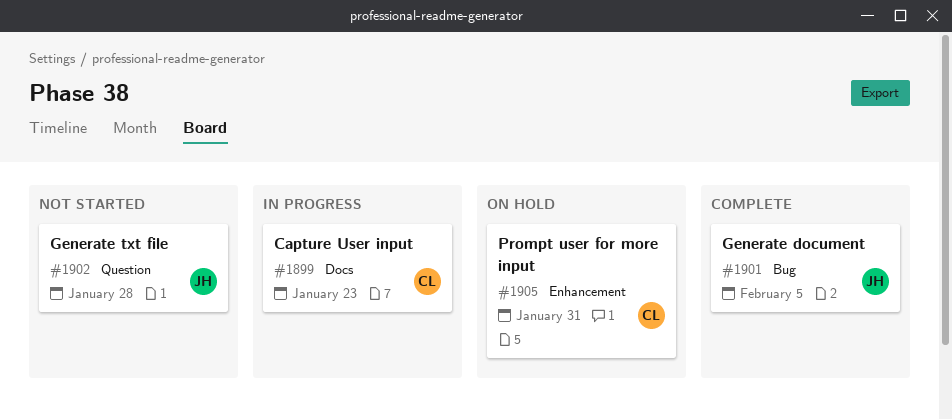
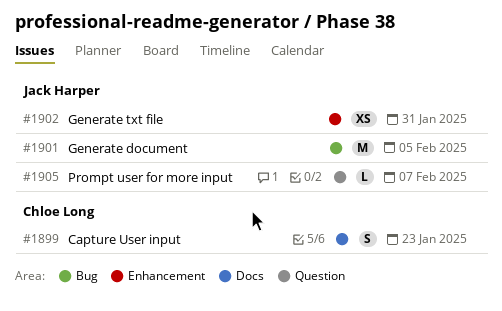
#1902, label: Question -> Enhancement
#1902, due: Jan 28 -> Jan 31
#1905, owner: Chloe Long -> Jack Harper
#1905, label: Enhancement -> Question
#1905, due: Jan 31 -> Feb 7

